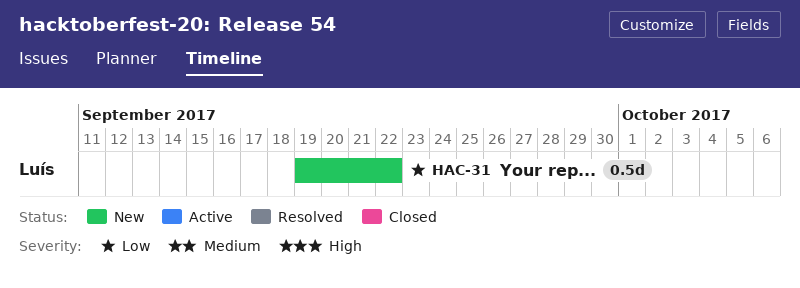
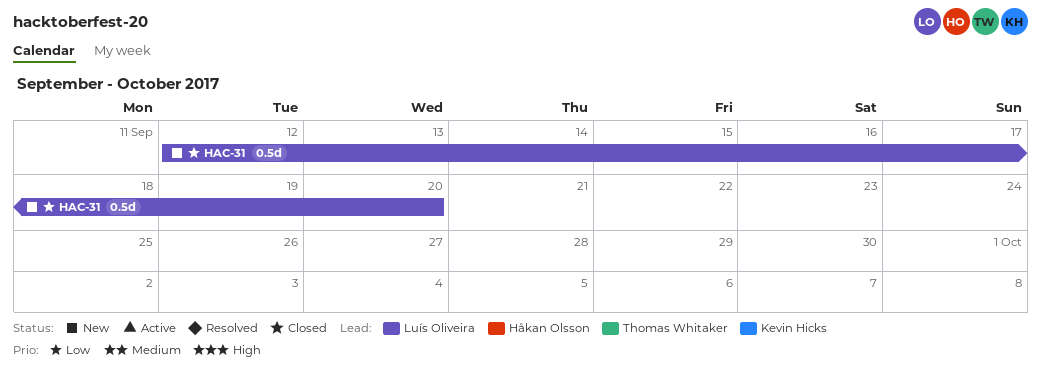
HAC-31, start: Sep 19 -> Sep 12
HAC-31, due: Sep 22 -> Sep 20

